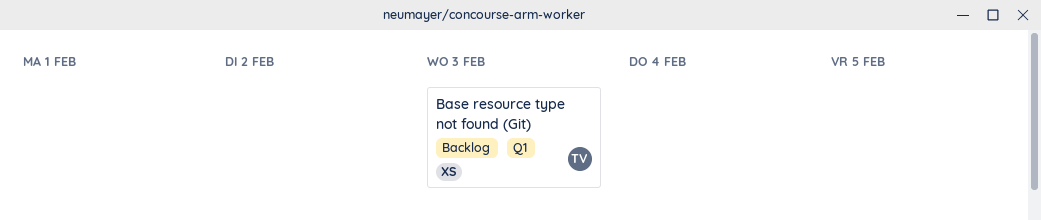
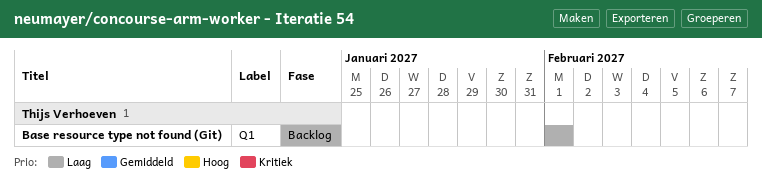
Base resource type not found (Git), due: Feb 3 -> Feb 1

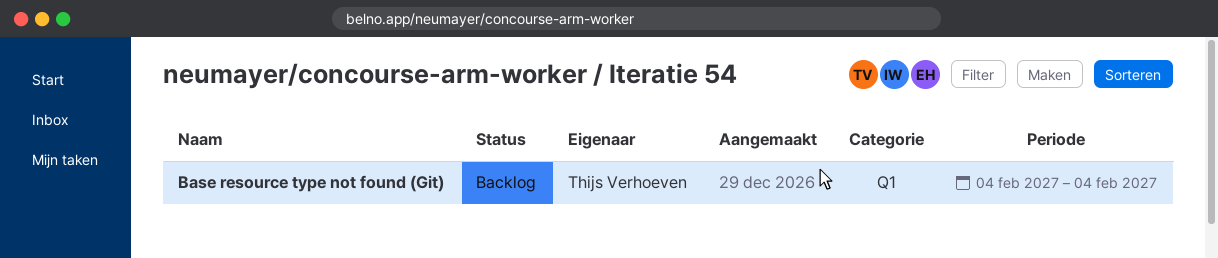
Base resource type not found (Git), start: Feb 1 -> Feb 4
Base resource type not found (Git), due: Feb 1 -> Feb 4

